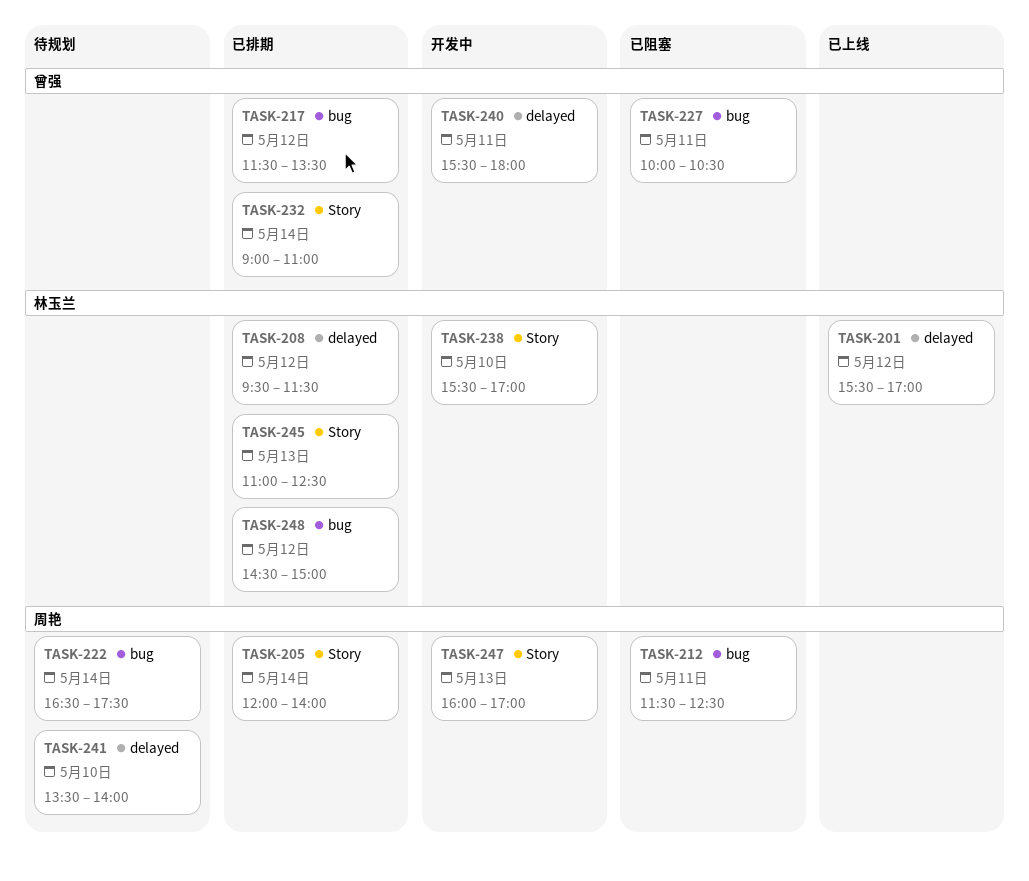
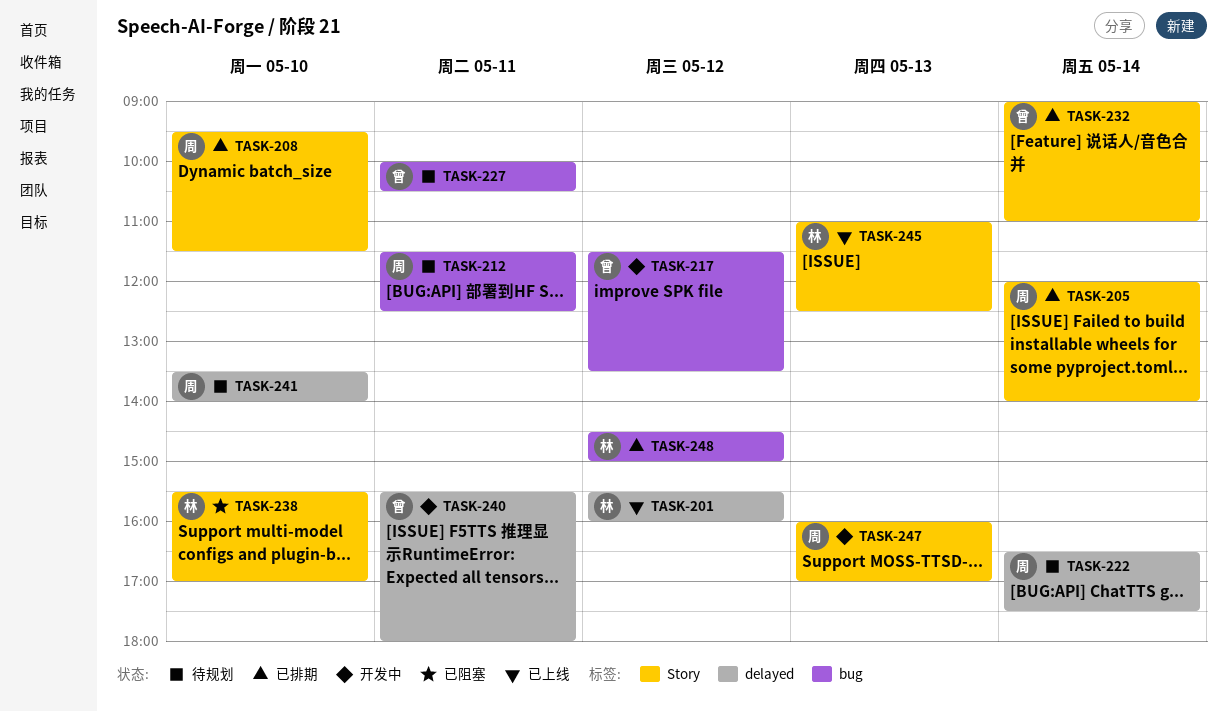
TASK-201, ends: 17:00 -> 16:00
TASK-208, owner: 林玉兰 -> 周艳
TASK-208, label: delayed -> Story
TASK-208, day: May 12 -> May 10
TASK-212, status: 已阻塞 -> 待规划
TASK-217, status: 已排期 -> 开发中
TASK-222, label: bug -> delayed
TASK-227, status: 已阻塞 -> 待规划
TASK-238, status: 开发中 -> 已阻塞
TASK-245, status: 已排期 -> 已上线

